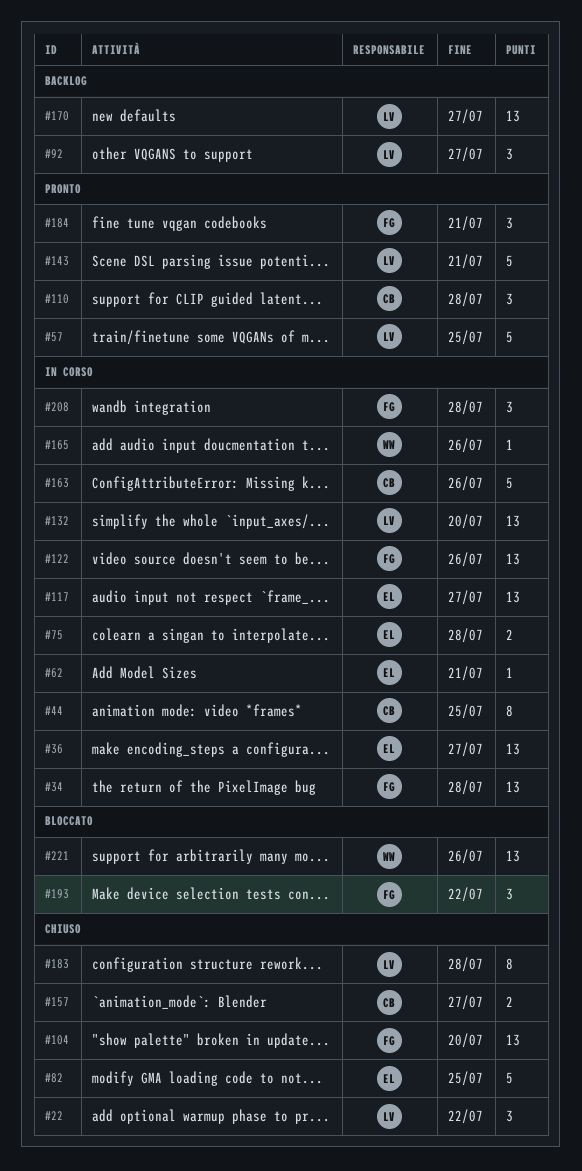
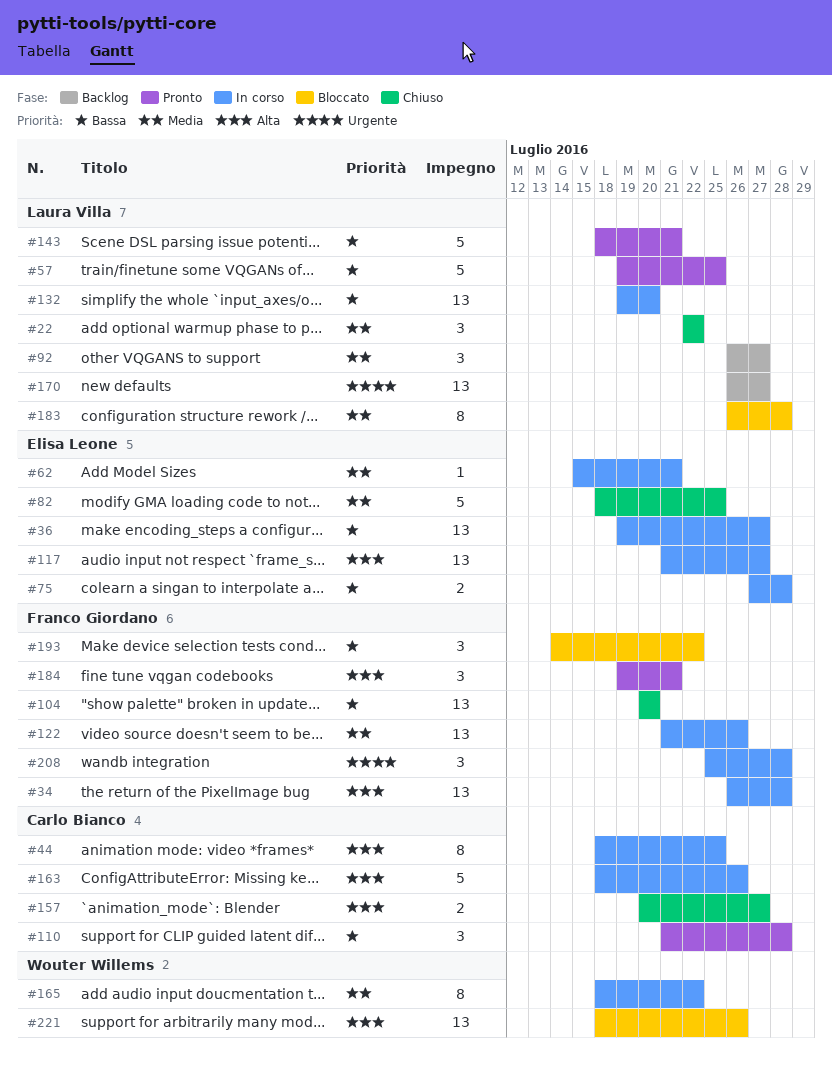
#165, estimate: 1 -> 8
#165, due: Jul 26 -> Jul 22
#183, status: Chiuso -> Bloccato

